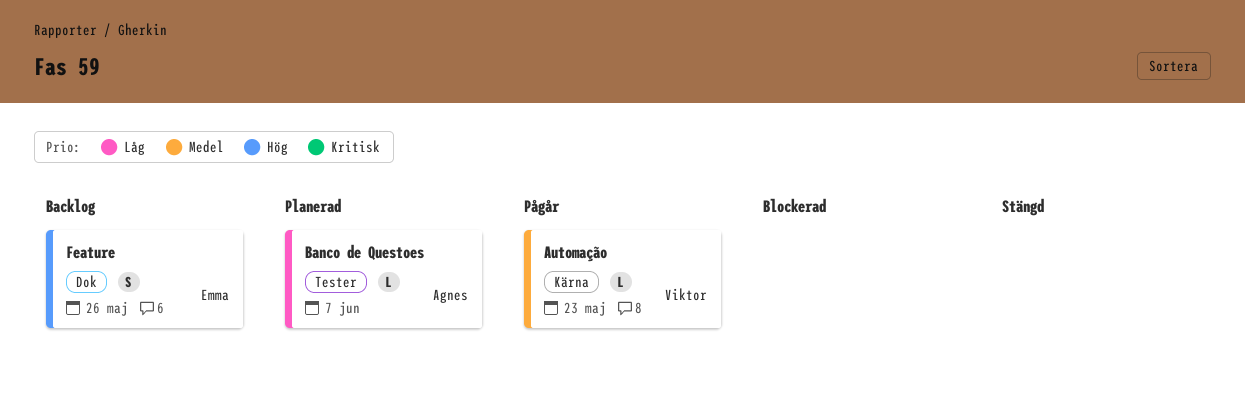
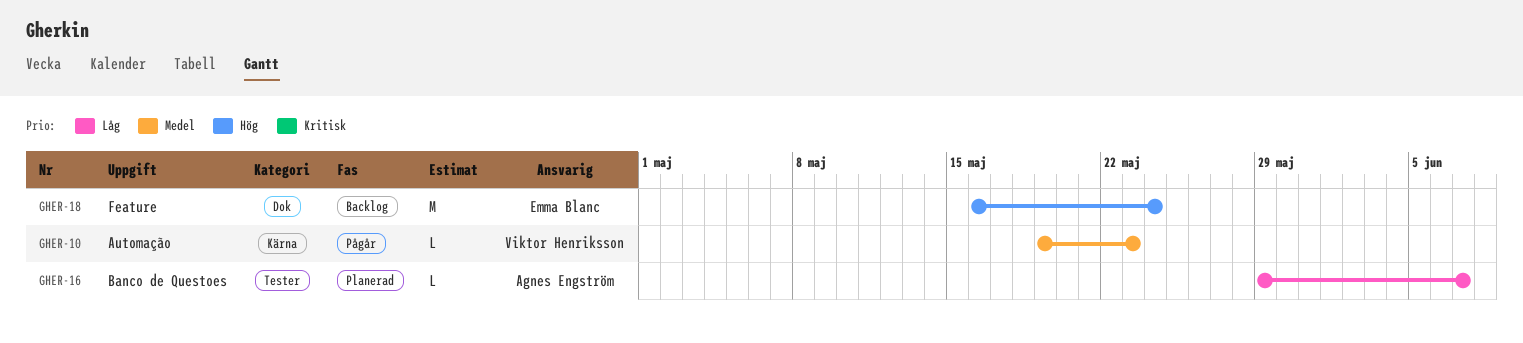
Feature, estimate: S -> M
Feature, due: May 26 -> May 24

